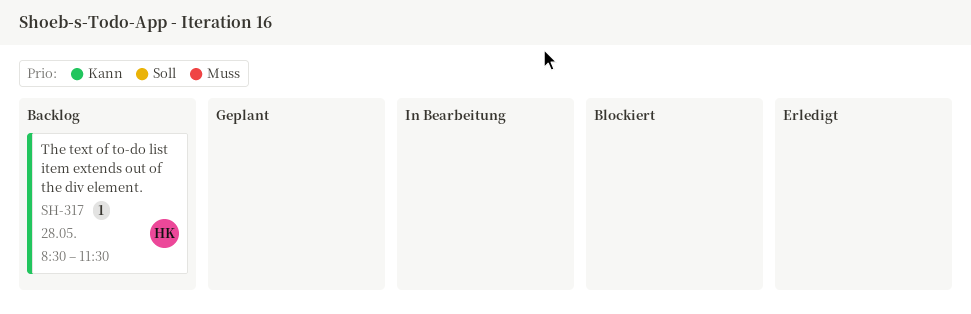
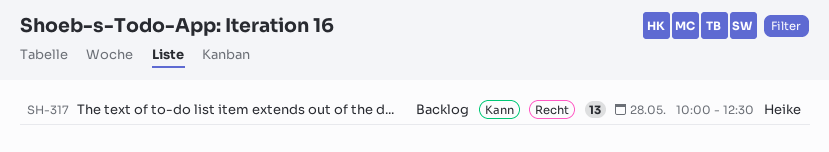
SH-317, estimate: 1 -> 13
SH-317, begins: 08:30 -> 10:00
SH-317, ends: 11:30 -> 12:30

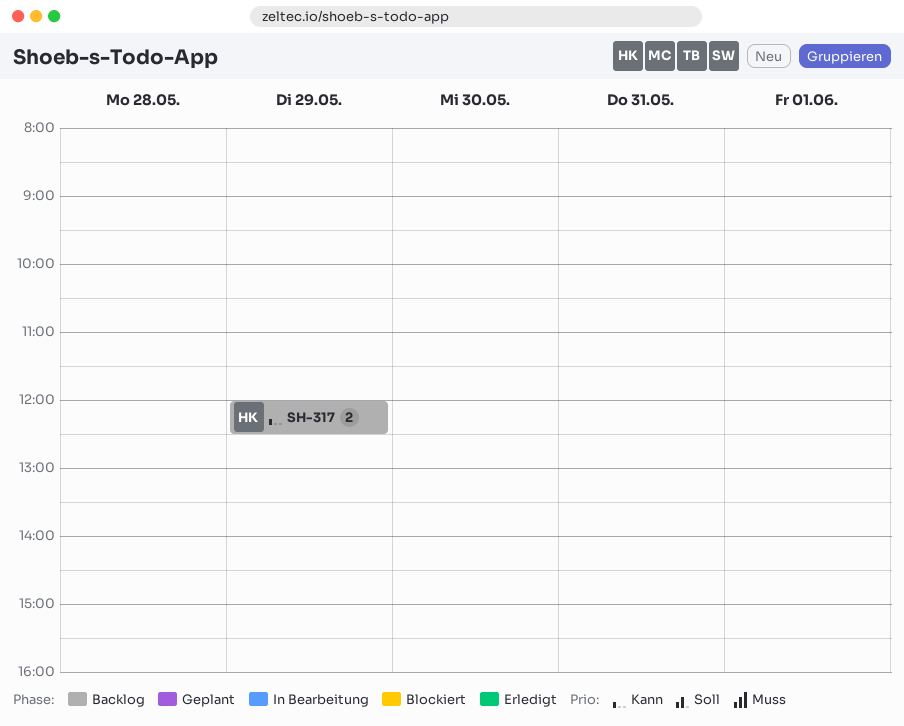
SH-317, estimate: 13 -> 2
SH-317, day: May 28 -> May 29
SH-317, begins: 10:00 -> 12:00

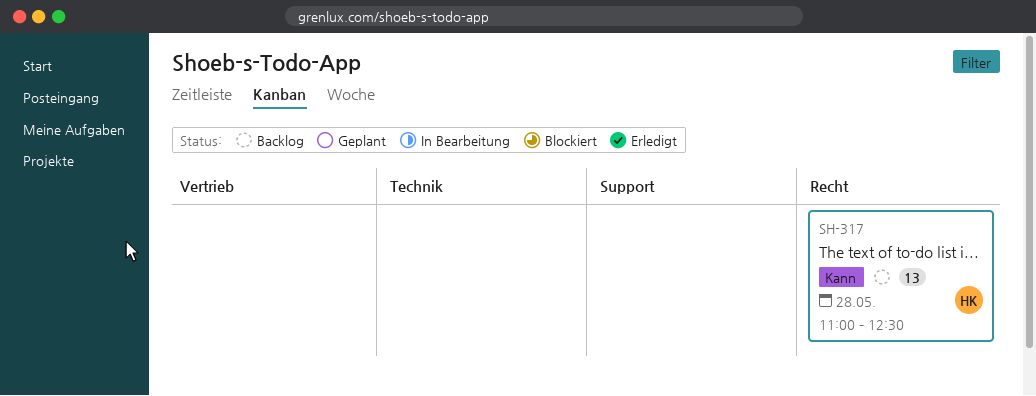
SH-317, estimate: 2 -> 13
SH-317, day: May 29 -> May 28
SH-317, begins: 12:00 -> 11:00

